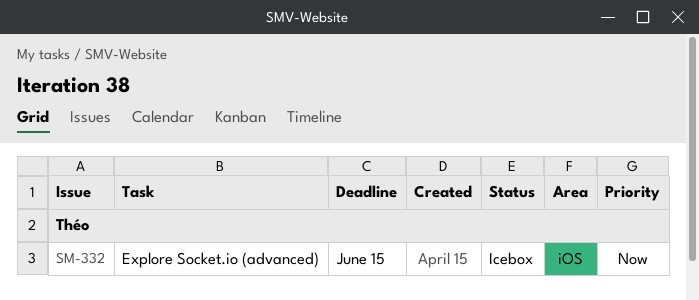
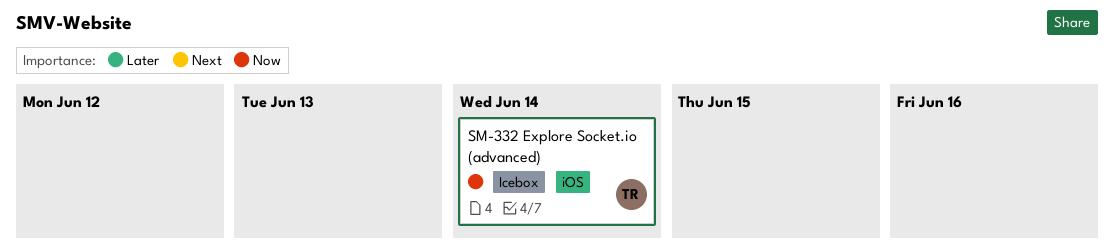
SM-332, due: Jun 15 -> Jun 14

